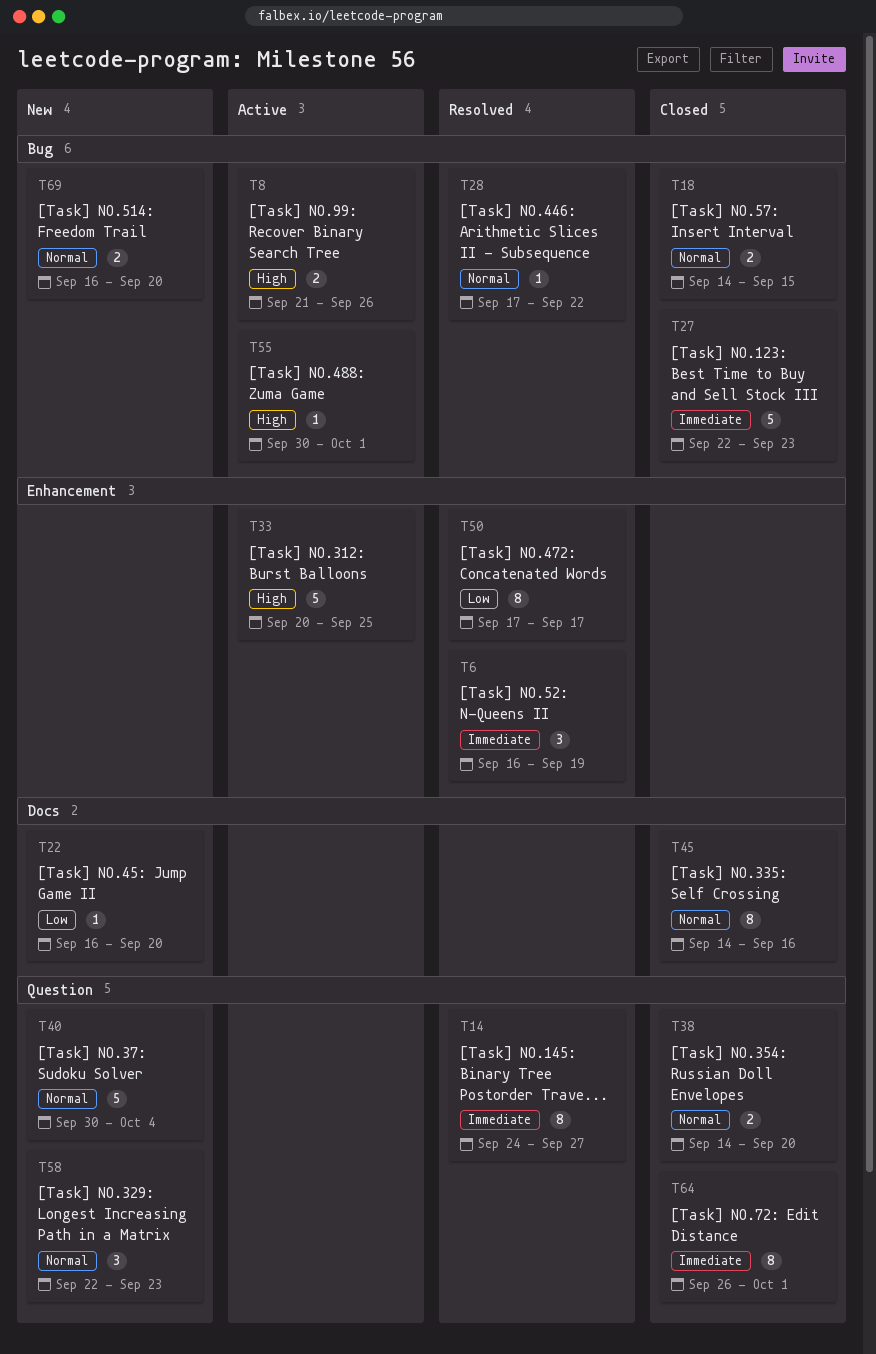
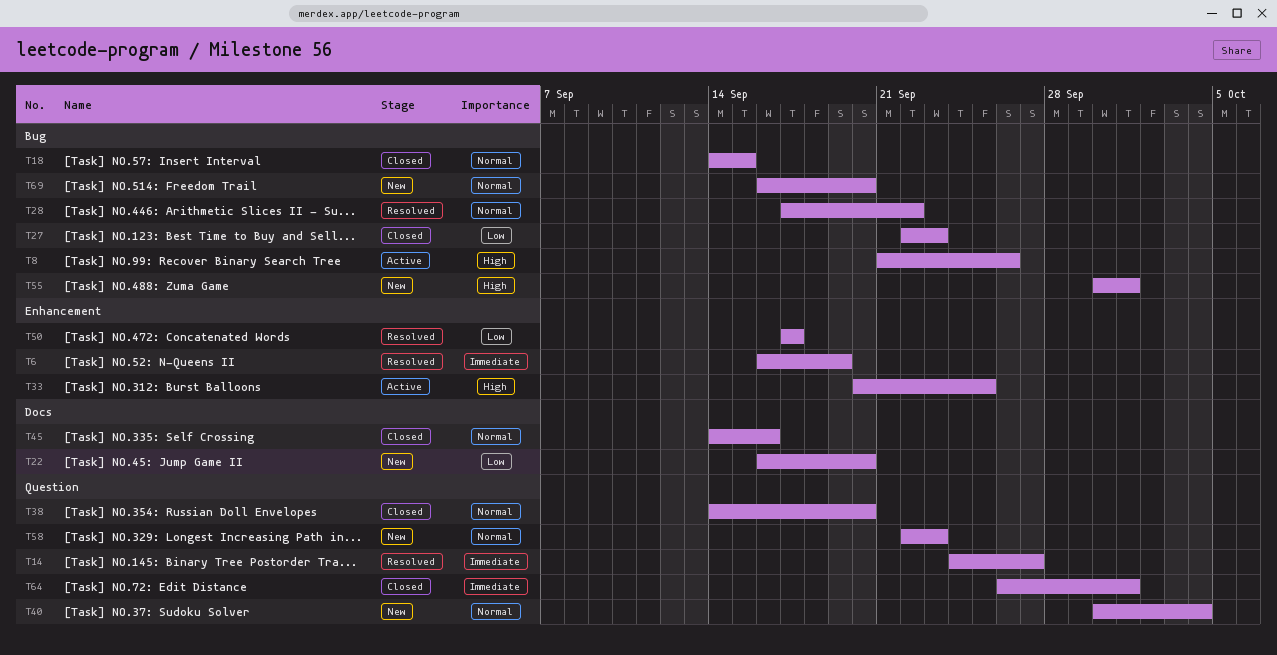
T27, priority: Immediate -> Low
T55, status: Active -> New

